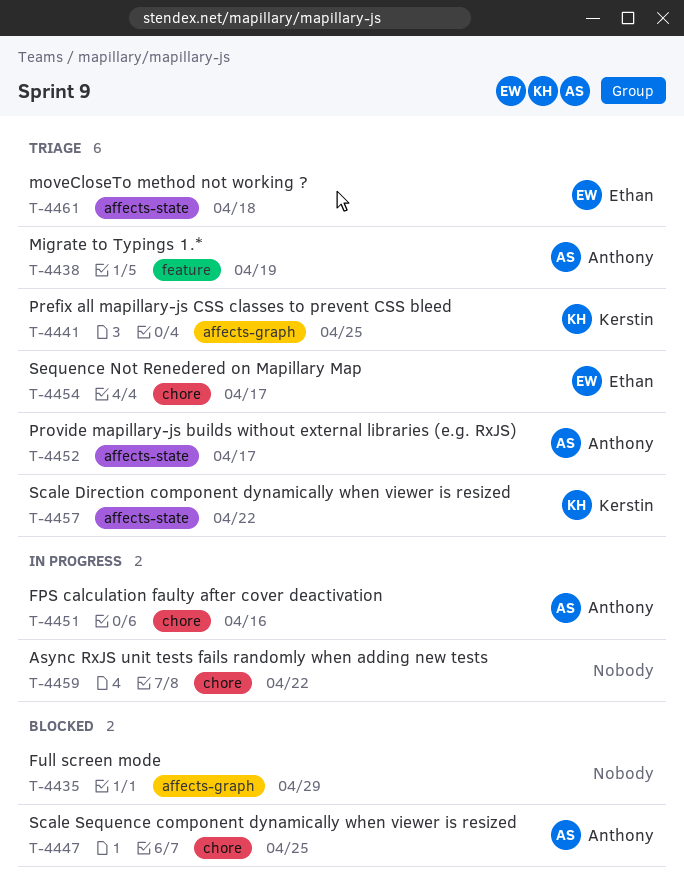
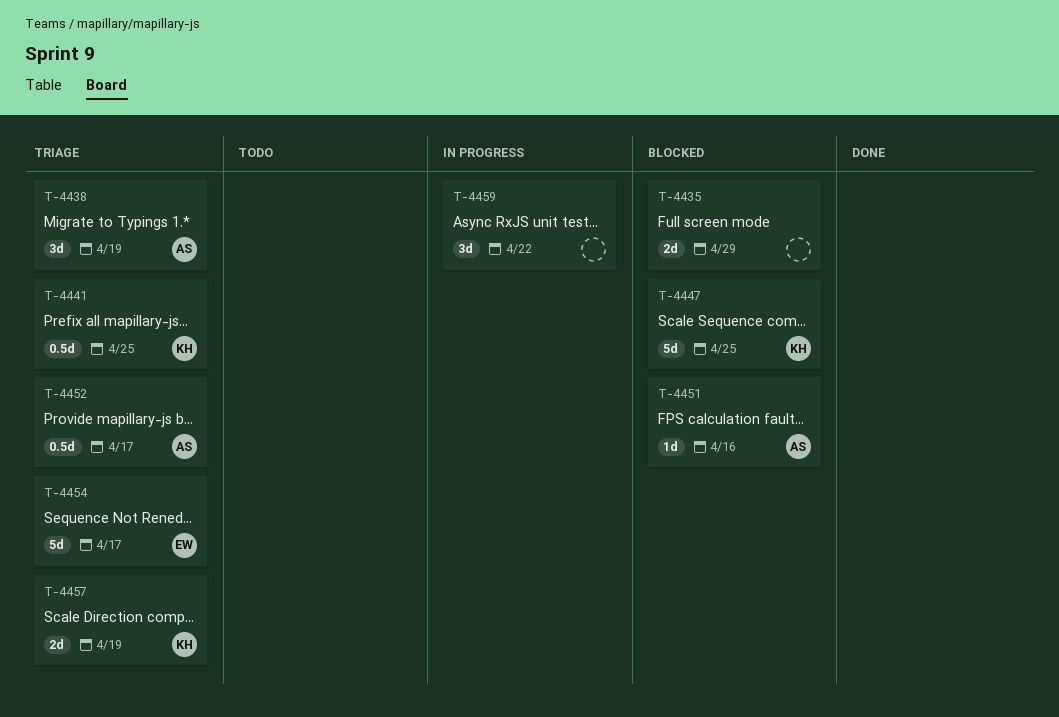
T-4447, owner: Anthony -> Kerstin
T-4451, status: In progress -> Blocked
T-4457, due: Apr 22 -> Apr 19
T-4461: present -> none

